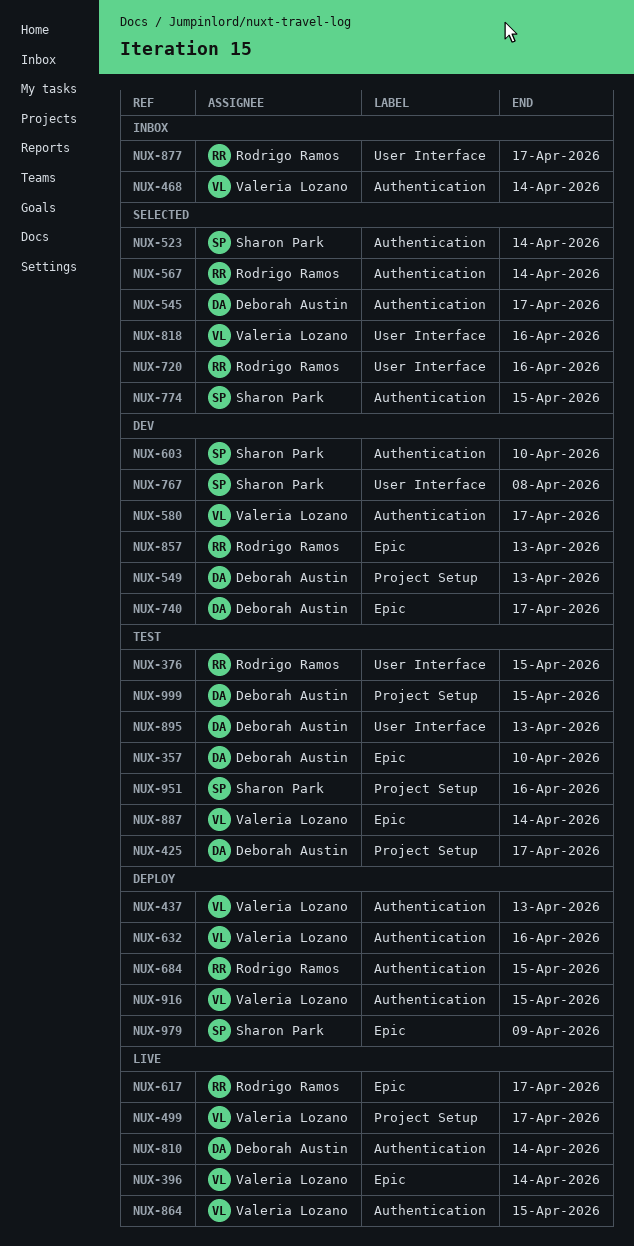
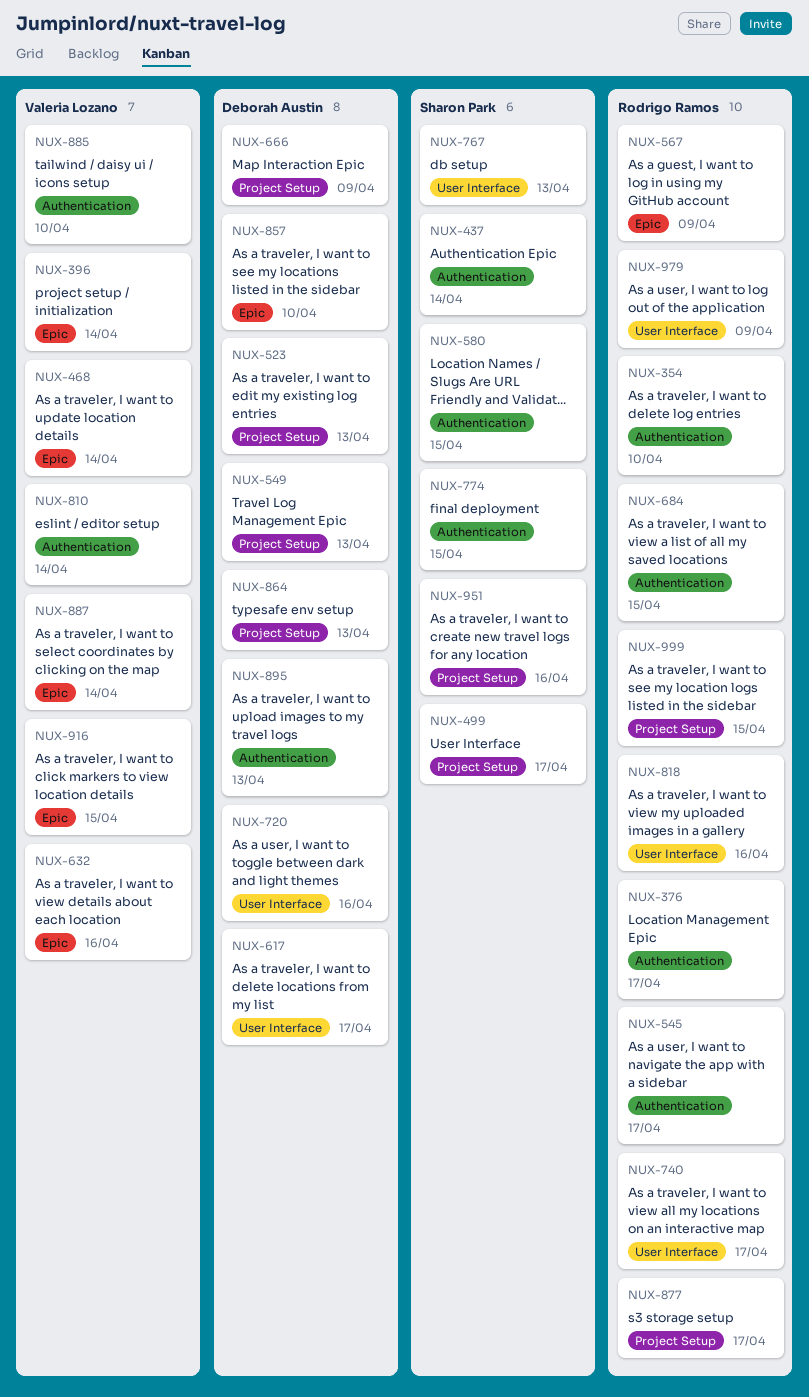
NUX-354: none -> present
NUX-357: present -> none
NUX-376, label: User Interface -> Authentication
NUX-376, due: Apr 15 -> Apr 17
NUX-425: present -> none
NUX-437, owner: Valeria Lozano -> Sharon Park
NUX-437, due: Apr 13 -> Apr 14
NUX-468, label: Authentication -> Epic
NUX-499, owner: Valeria Lozano -> Sharon Park
NUX-523, owner: Sharon Park -> Deborah Austin
NUX-523, label: Authentication -> Project Setup
NUX-523, due: Apr 14 -> Apr 13
NUX-545, owner: Deborah Austin -> Rodrigo Ramos
NUX-567, label: Authentication -> Epic
NUX-567, due: Apr 14 -> Apr 9
NUX-580, owner: Valeria Lozano -> Sharon Park
NUX-580, due: Apr 17 -> Apr 15
NUX-603: present -> none
NUX-617, owner: Rodrigo Ramos -> Deborah Austin
NUX-617, label: Epic -> User Interface
NUX-632, label: Authentication -> Epic
NUX-666: none -> present
NUX-720, owner: Rodrigo Ramos -> Deborah Austin
NUX-740, owner: Deborah Austin -> Rodrigo Ramos
NUX-740, label: Epic -> User Interface
NUX-767, due: Apr 8 -> Apr 13
NUX-810, owner: Deborah Austin -> Valeria Lozano
NUX-818, owner: Valeria Lozano -> Rodrigo Ramos
NUX-857, owner: Rodrigo Ramos -> Deborah Austin
NUX-857, due: Apr 13 -> Apr 10
NUX-864, owner: Valeria Lozano -> Deborah Austin
NUX-864, label: Authentication -> Project Setup
NUX-864, due: Apr 15 -> Apr 13
NUX-877, label: User Interface -> Project Setup
NUX-885: none -> present
NUX-895, label: User Interface -> Authentication
NUX-916, label: Authentication -> Epic
NUX-979, owner: Sharon Park -> Rodrigo Ramos
NUX-979, label: Epic -> User Interface
NUX-999, owner: Deborah Austin -> Rodrigo Ramos

